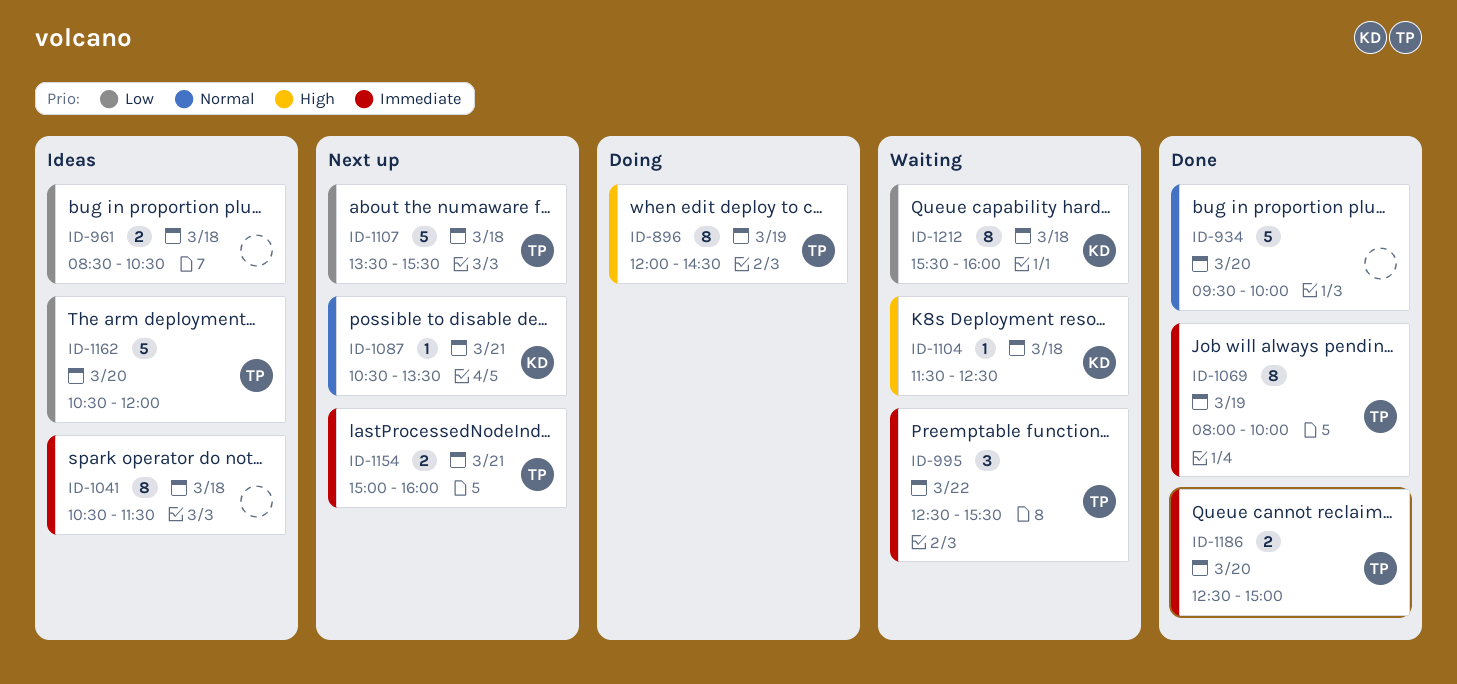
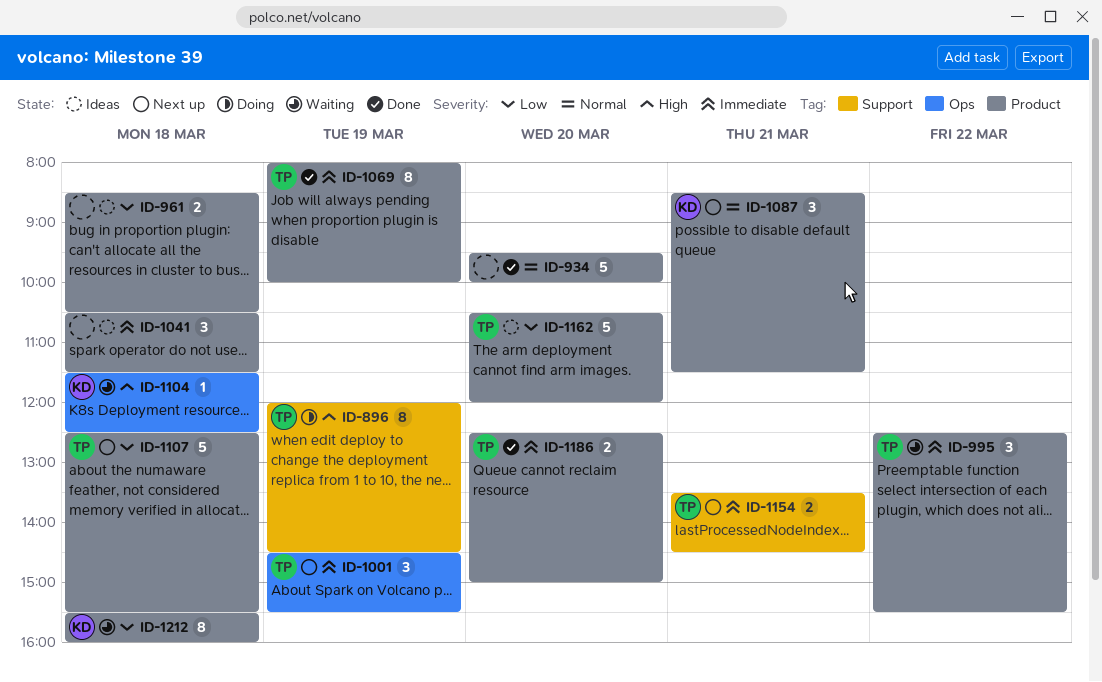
ID-1001: none -> present
ID-1041, estimate: 8 -> 3
ID-1087, estimate: 1 -> 3
ID-1087, begins: 10:30 -> 08:30
ID-1087, ends: 13:30 -> 11:30
ID-1107, begins: 13:30 -> 12:30
ID-1154, begins: 15:00 -> 13:30
ID-1154, ends: 16:00 -> 14:30

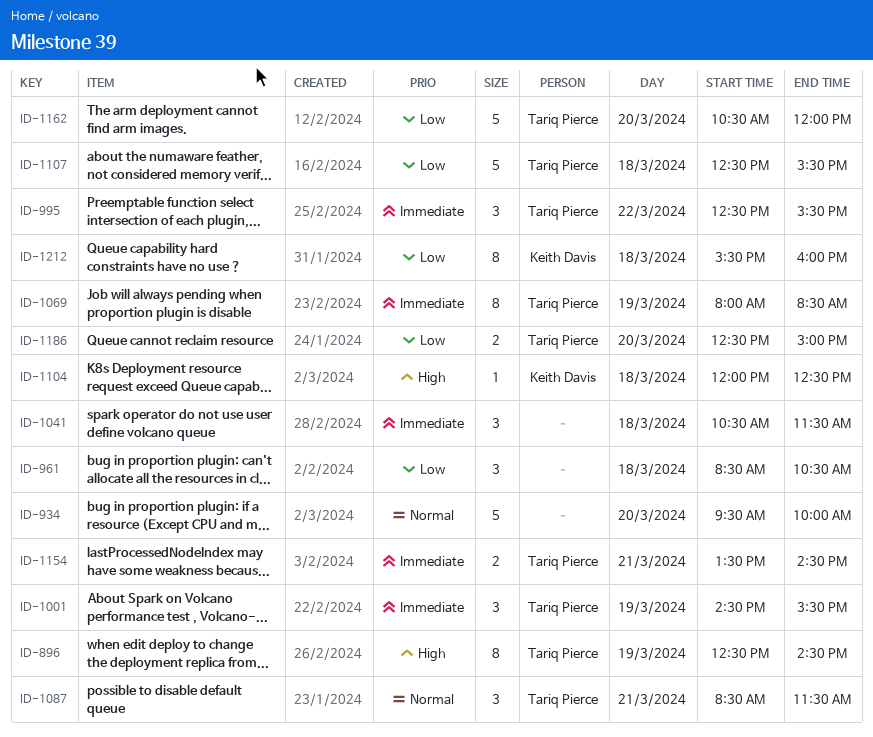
ID-896, begins: 12:00 -> 12:30
ID-961, estimate: 2 -> 3
ID-1069, ends: 10:00 -> 08:30
ID-1087, owner: Keith Davis -> Tariq Pierce
ID-1104, begins: 11:30 -> 12:00
ID-1186, priority: Immediate -> Low

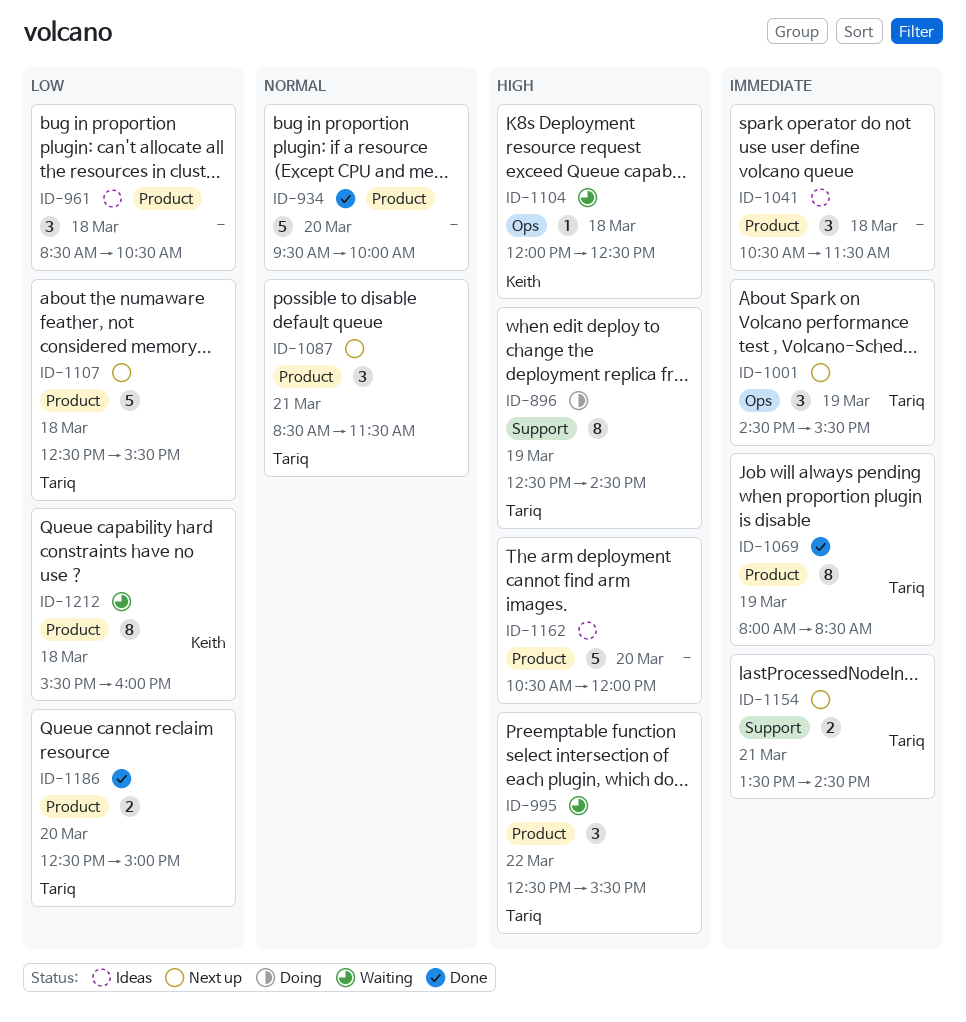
ID-995, priority: Immediate -> High
ID-1162, owner: Tariq Pierce -> none
ID-1162, priority: Low -> High

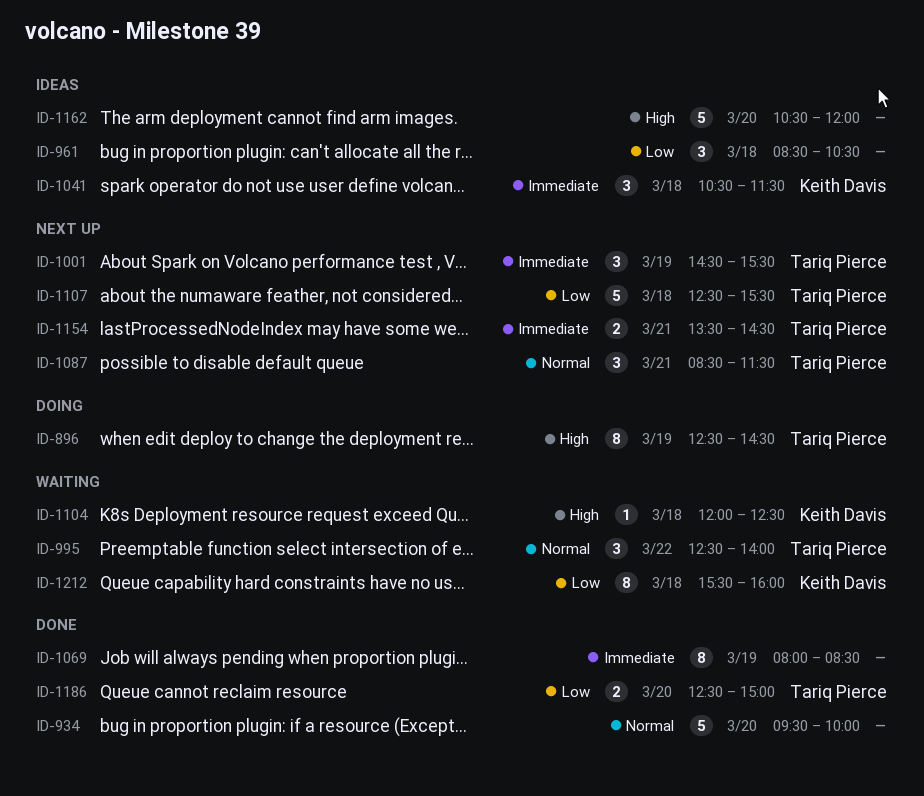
ID-995, priority: High -> Normal
ID-995, ends: 15:30 -> 14:00
ID-1041, owner: none -> Keith Davis
ID-1069, owner: Tariq Pierce -> none

